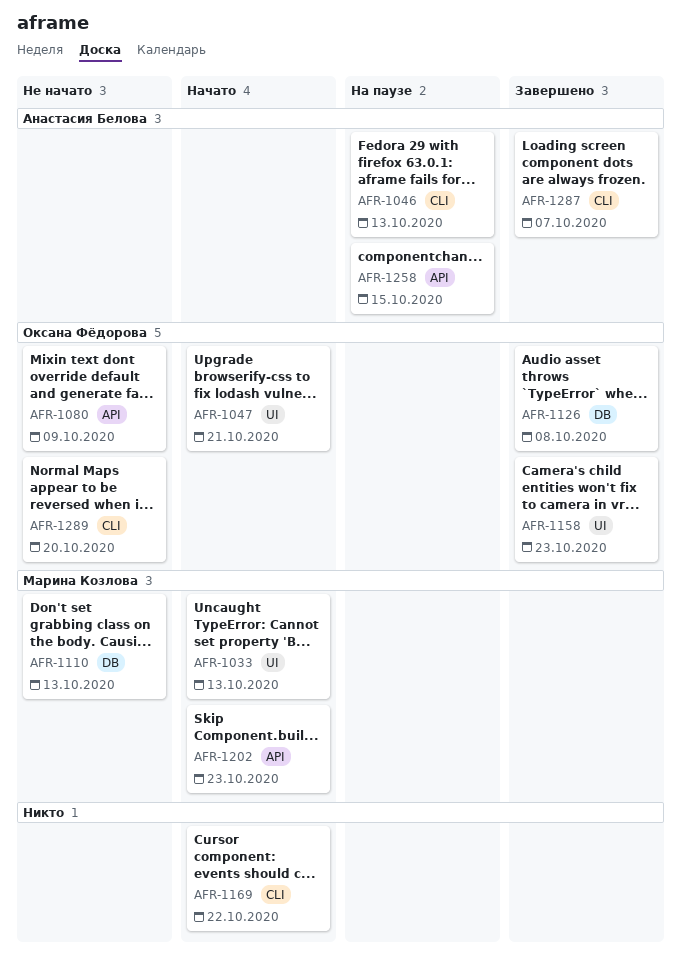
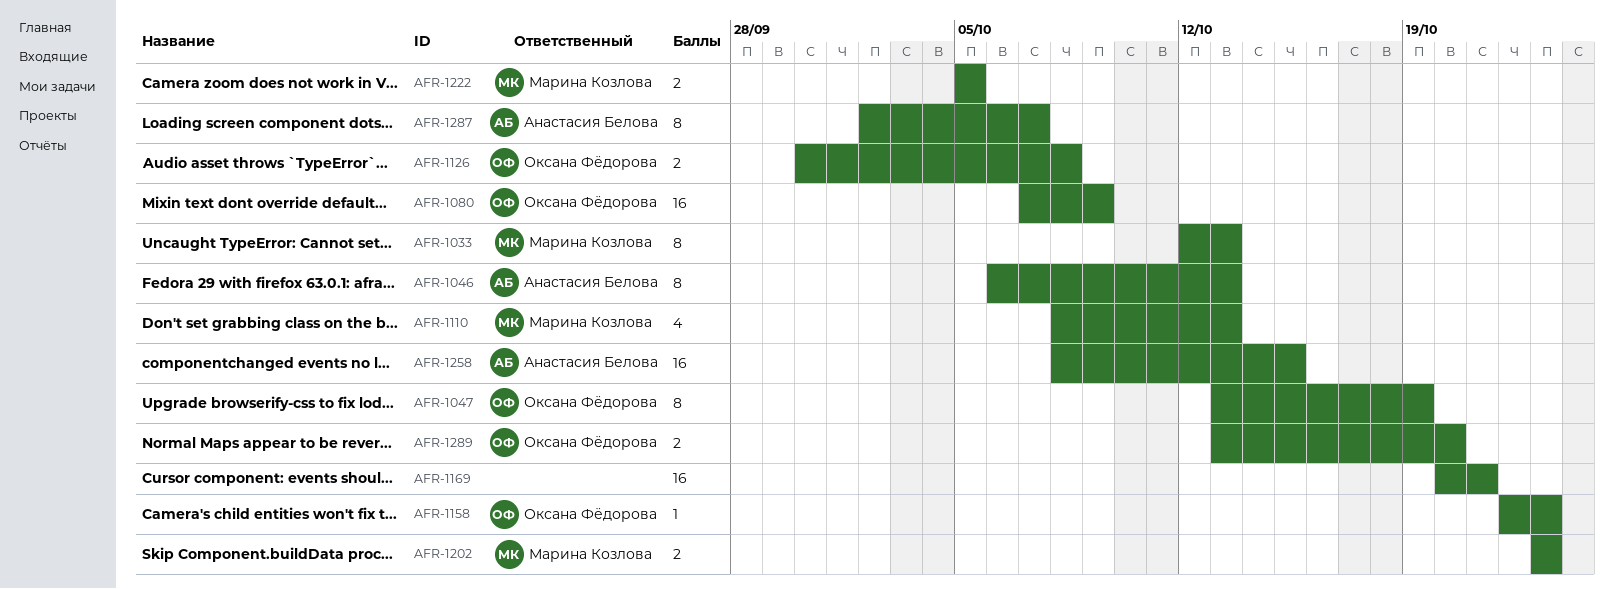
AFR-1047, due: Oct 21 -> Oct 19
AFR-1169, due: Oct 22 -> Oct 21
AFR-1222: none -> present

